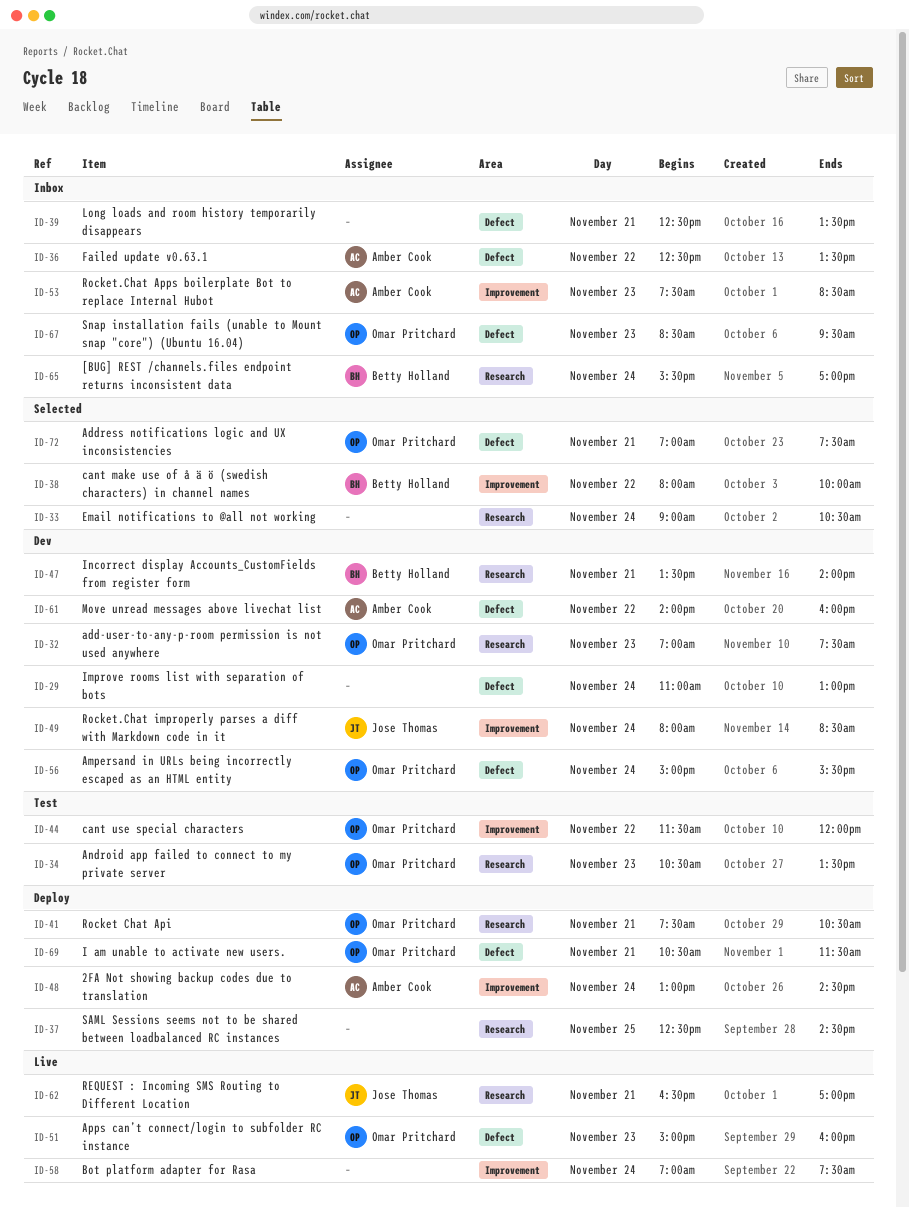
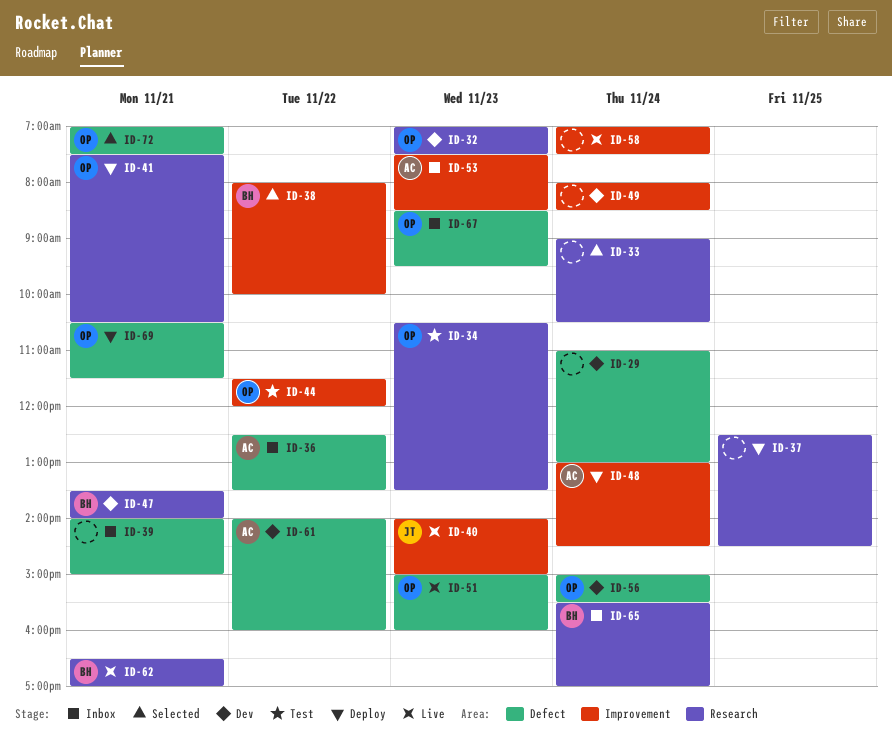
ID-39, begins: 12:30 -> 14:00
ID-39, ends: 13:30 -> 15:00
ID-40: none -> present
ID-49, owner: Jose Thomas -> none
ID-62, owner: Jose Thomas -> Betty Holland

